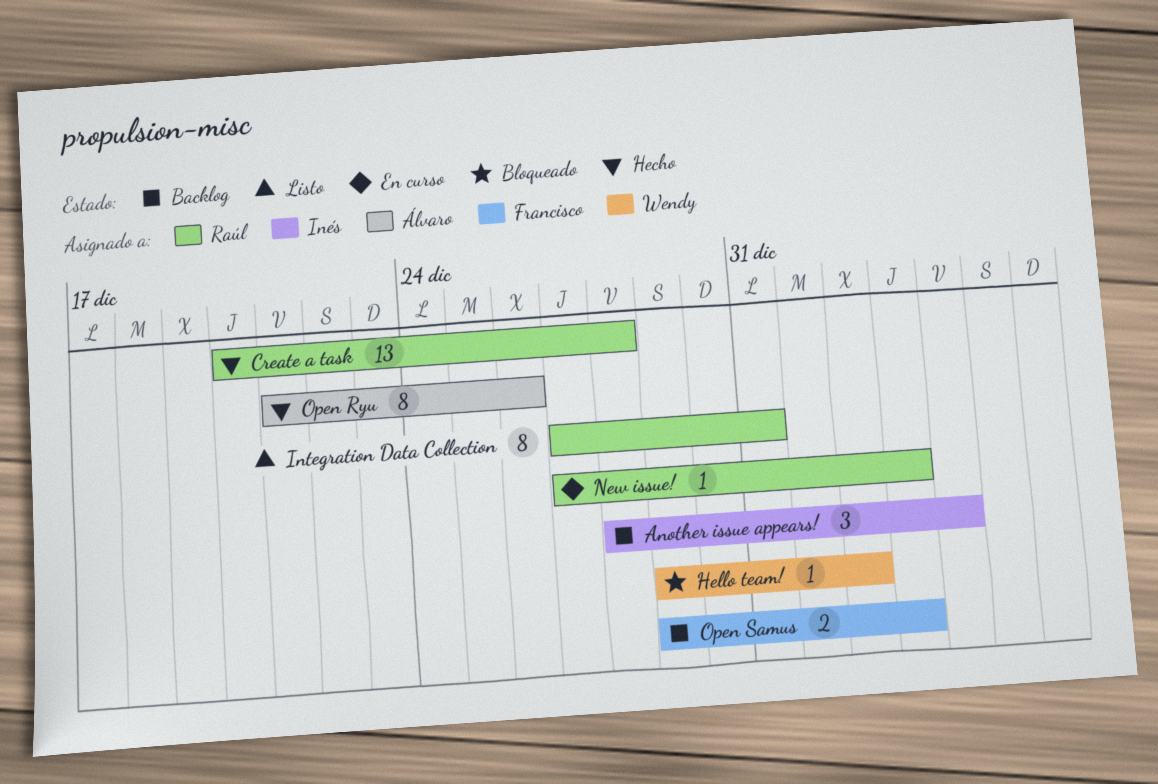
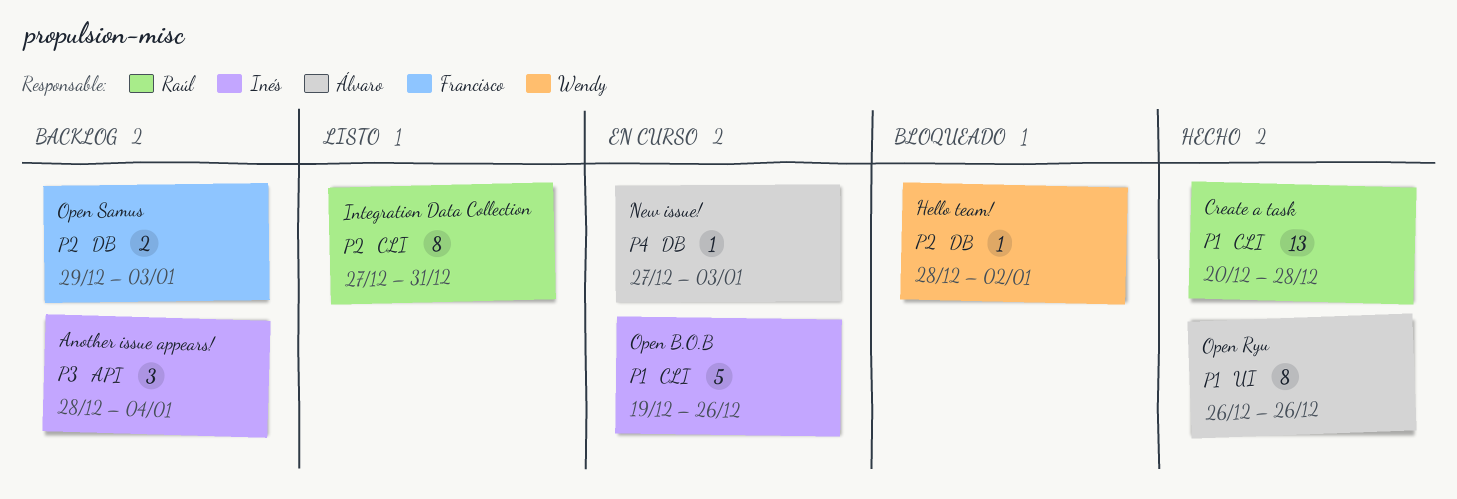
Hello team!, start: Dec 29 -> Dec 28
New issue!, owner: Raúl -> Álvaro
Open B.O.B: none -> present
Open Ryu, start: Dec 21 -> Dec 26

